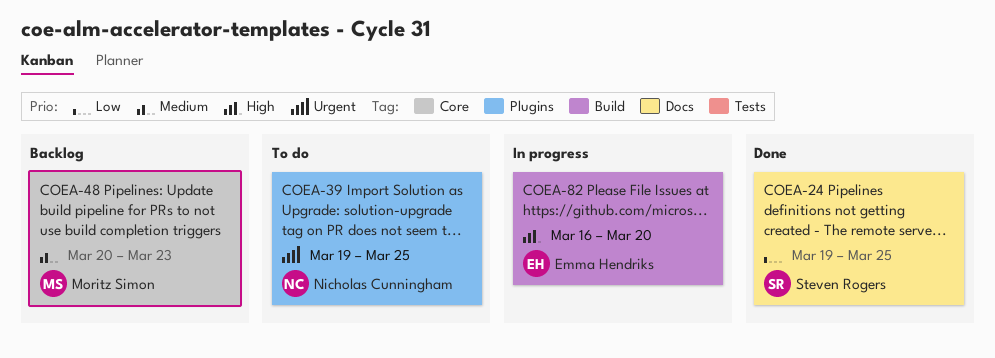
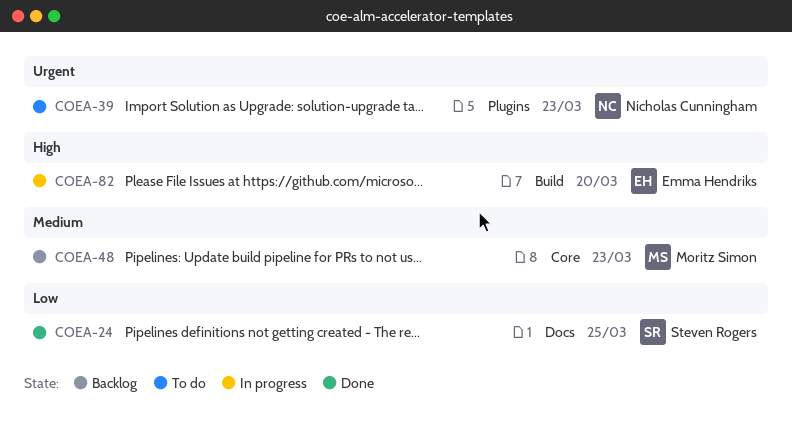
COEA-39, due: Mar 25 -> Mar 23

